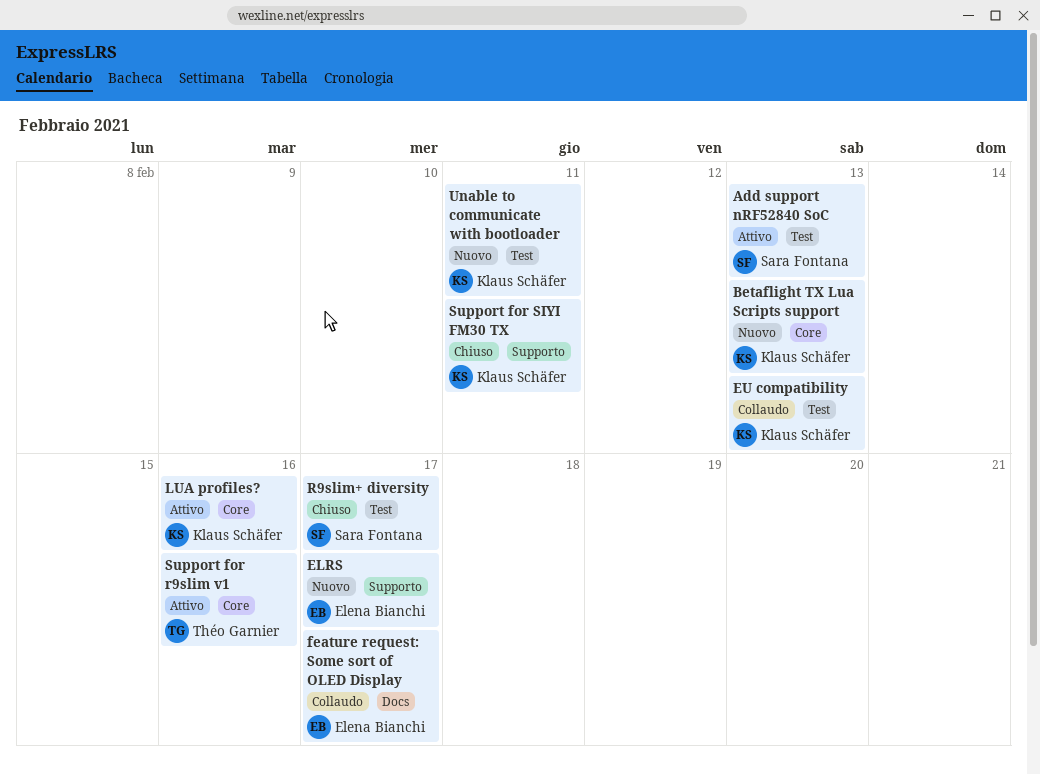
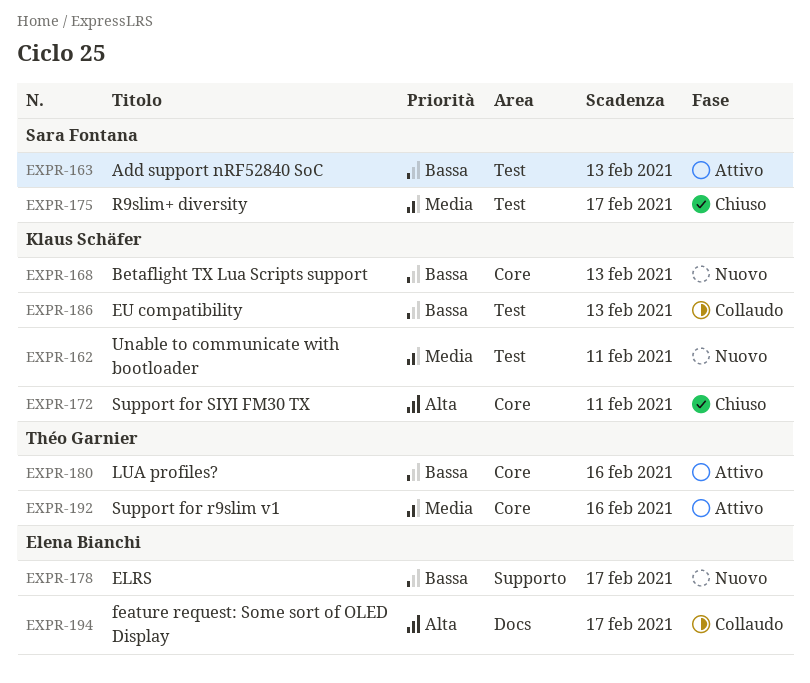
LUA profiles?, owner: Klaus Schäfer -> Théo Garnier
Support for SIYI FM30 TX, label: Supporto -> Core

